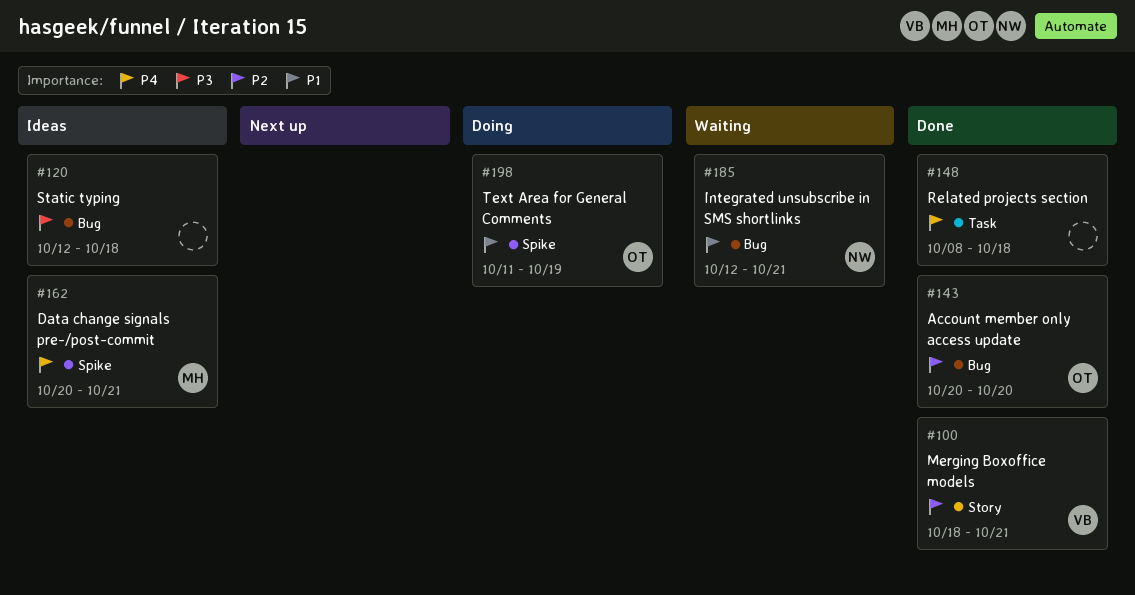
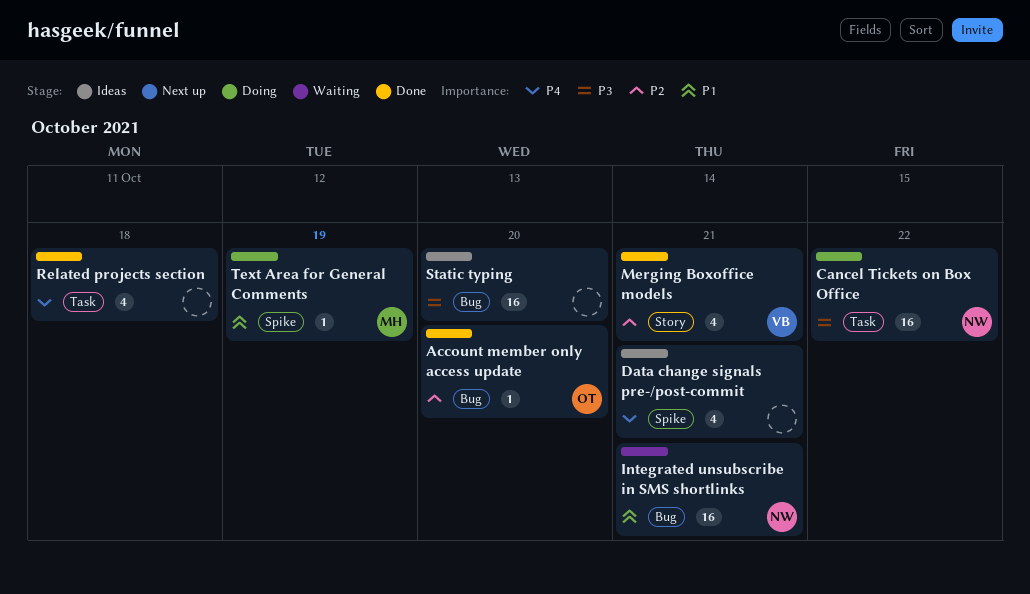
Cancel Tickets on Box Office: none -> present
Data change signals pre-/post-commit, owner: MH -> none
Static typing, due: Oct 18 -> Oct 20
Text Area for General Comments, owner: OT -> MH

